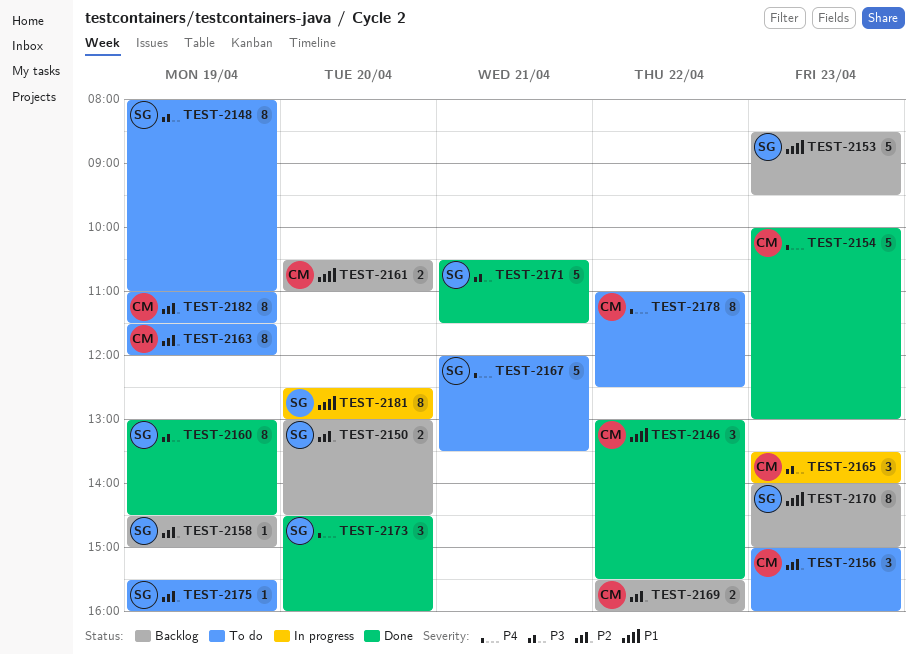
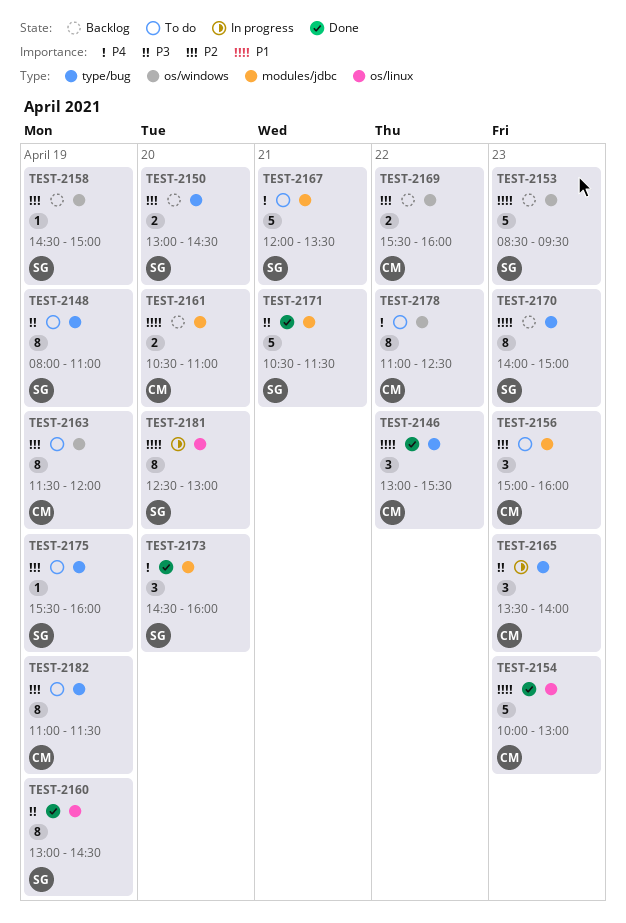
TEST-2154, priority: P4 -> P1

